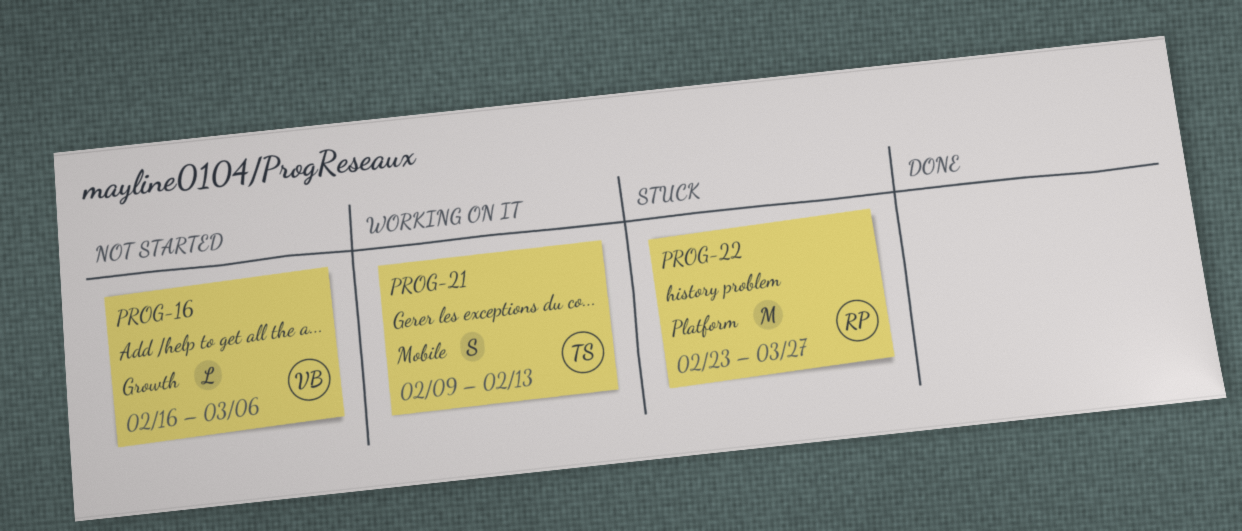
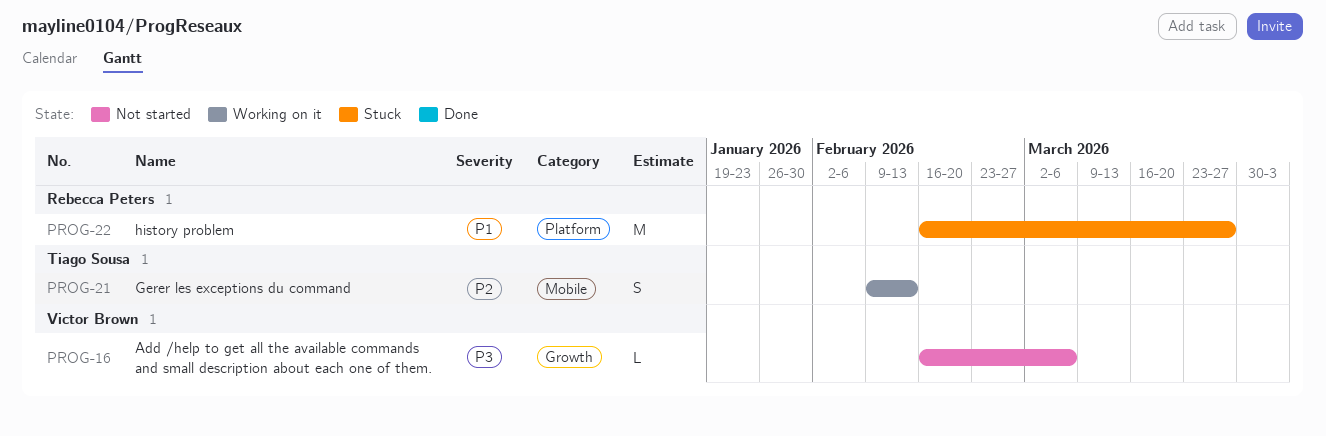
PROG-22, start: Feb 23 -> Feb 16

